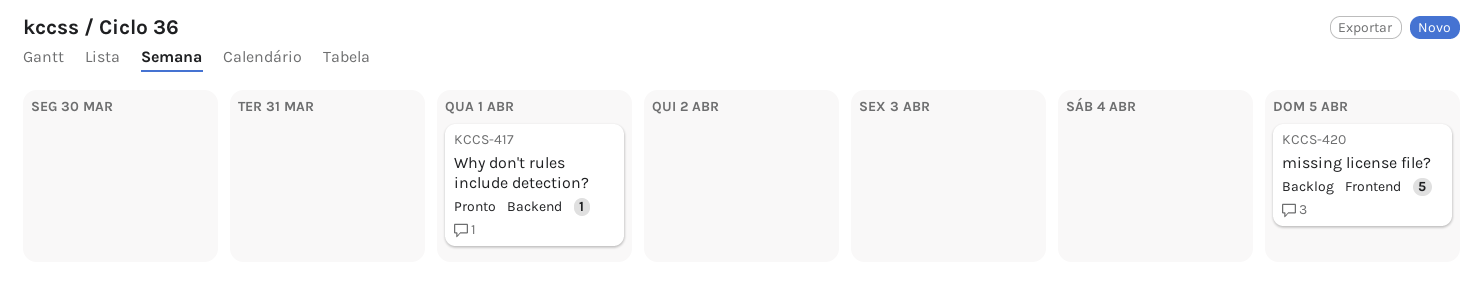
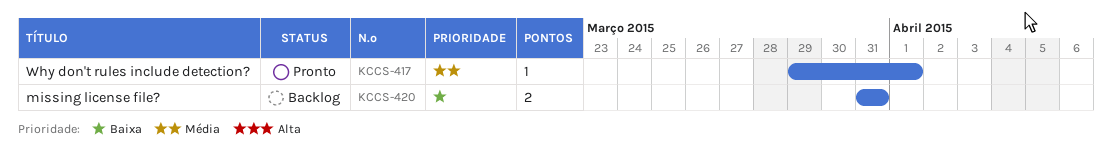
KCCS-420, estimate: 5 -> 2
KCCS-420, due: Apr 5 -> Mar 31

